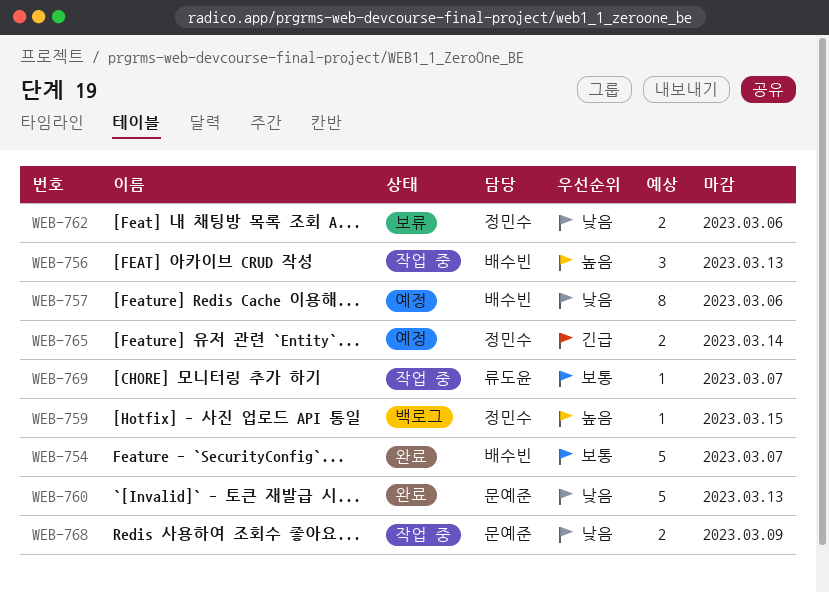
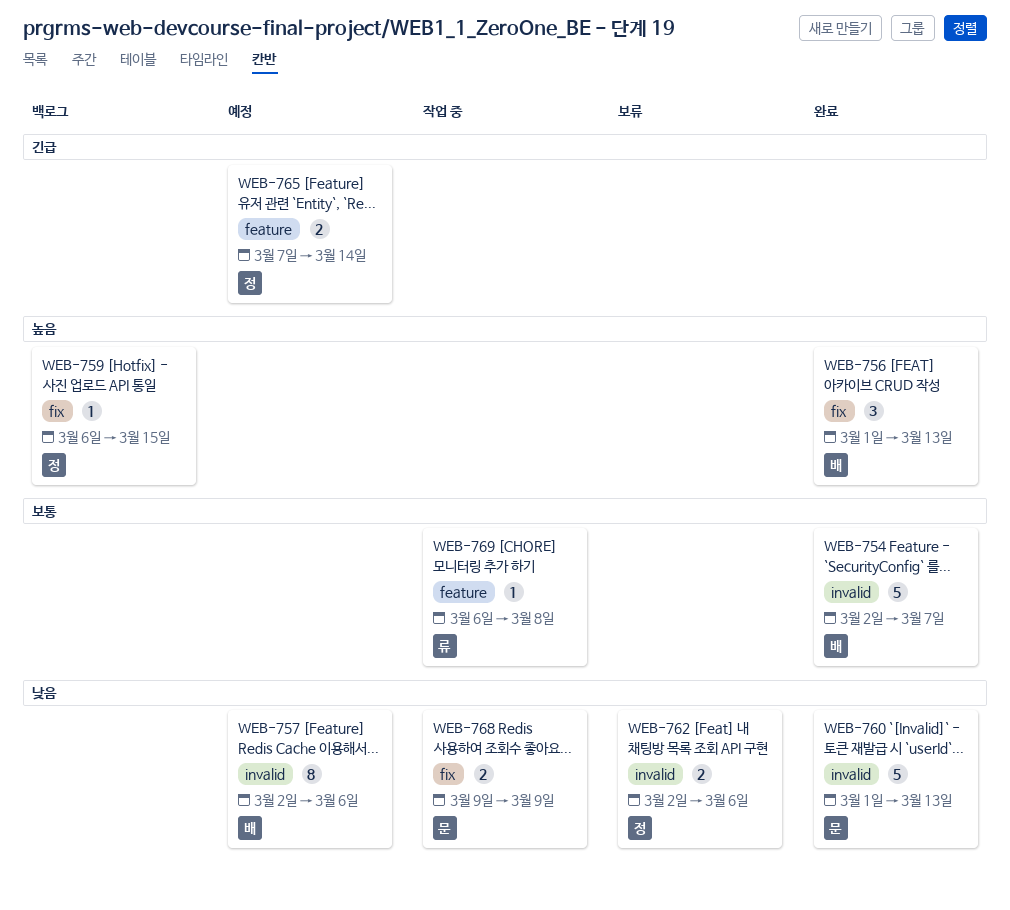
WEB-756, status: 작업 중 -> 완료
WEB-769, due: Mar 7 -> Mar 8

